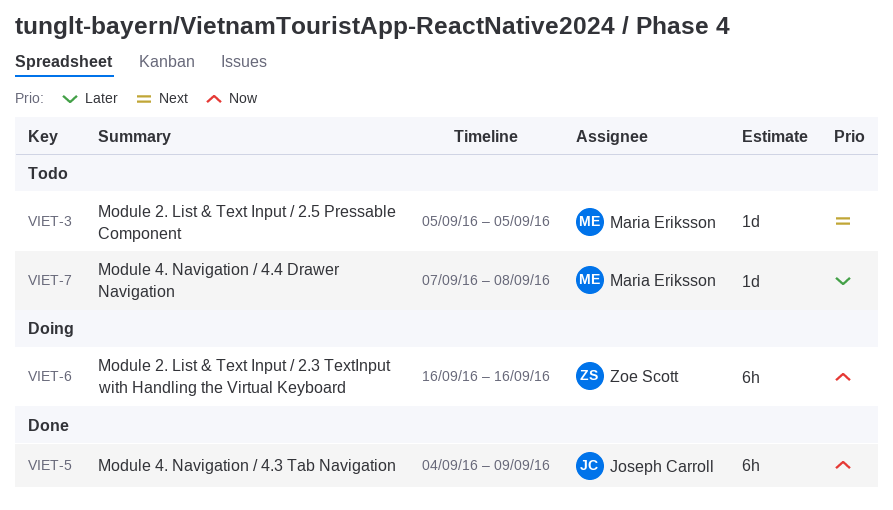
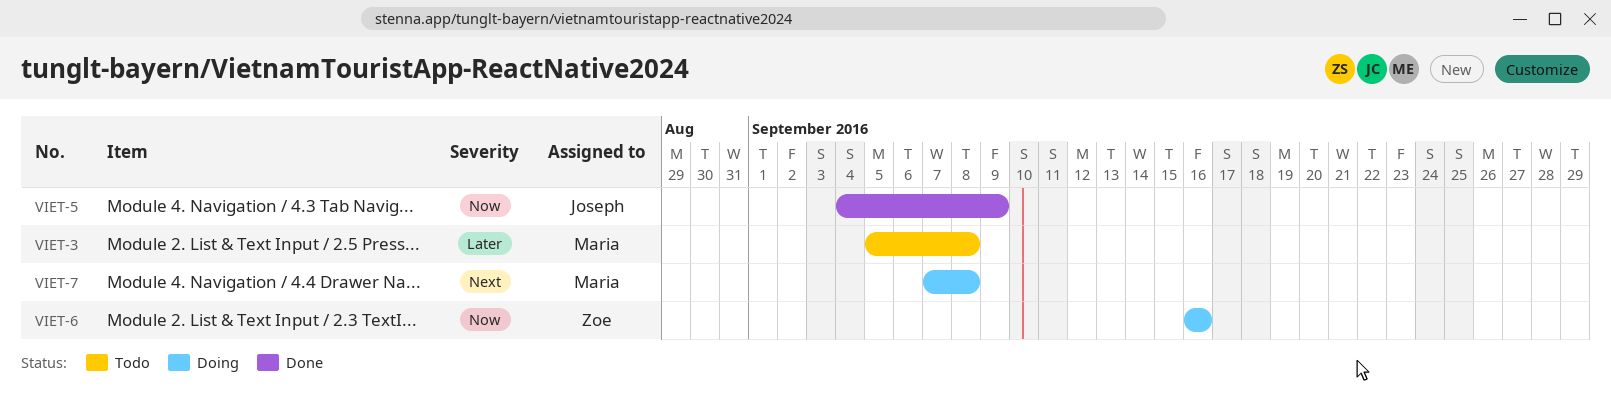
VIET-3, priority: Next -> Later
VIET-3, due: Sep 5 -> Sep 8
VIET-7, status: Todo -> Doing
VIET-7, priority: Later -> Next

